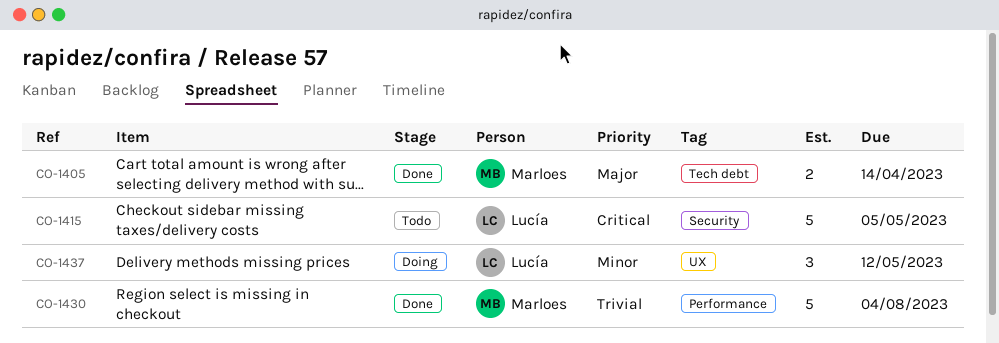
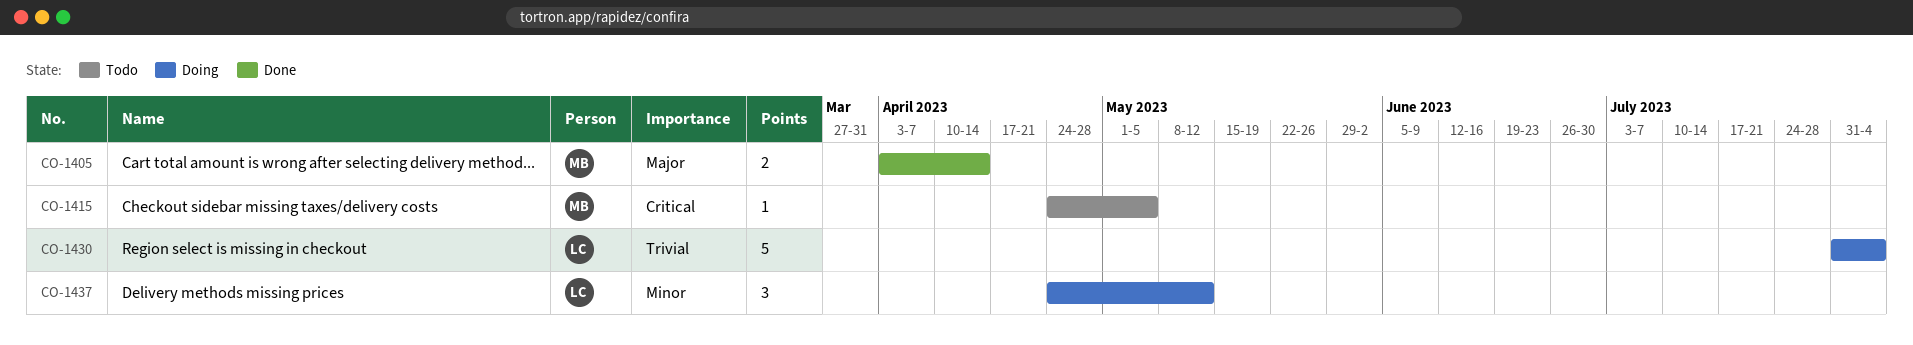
CO-1415, owner: Lucía -> Marloes
CO-1415, estimate: 5 -> 1
CO-1430, status: Done -> Doing
CO-1430, owner: Marloes -> Lucía

